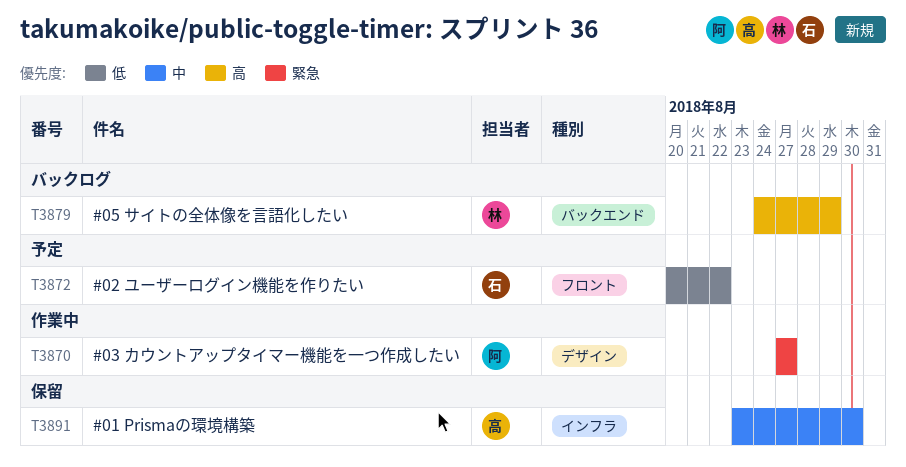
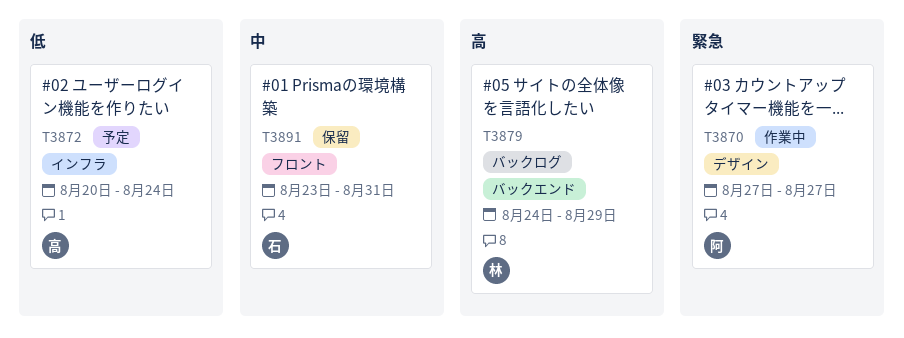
T3872, owner: 石 -> 高
T3872, label: フロント -> インフラ
T3872, due: Aug 22 -> Aug 24
T3891, owner: 高 -> 石
T3891, label: インフラ -> フロント
T3891, due: Aug 30 -> Aug 31

